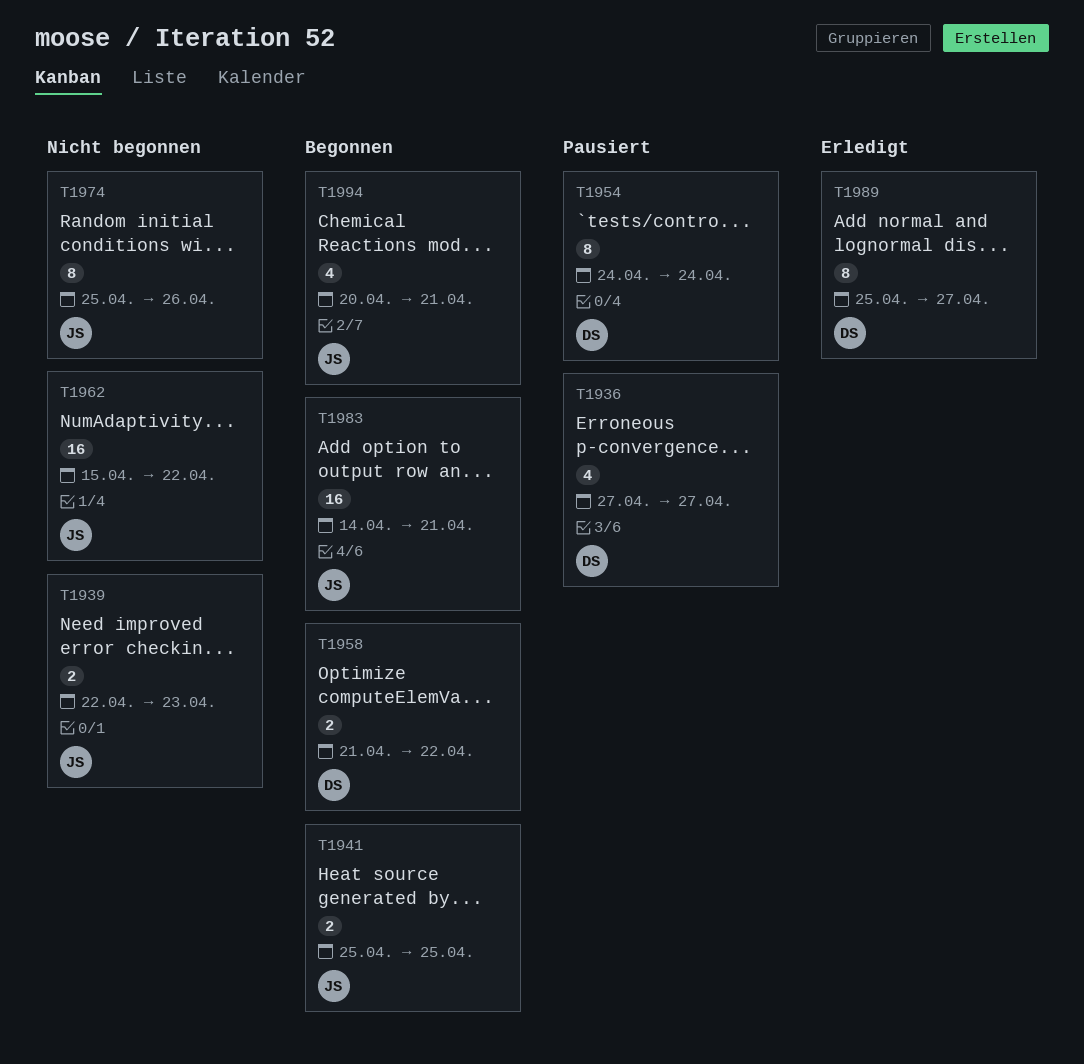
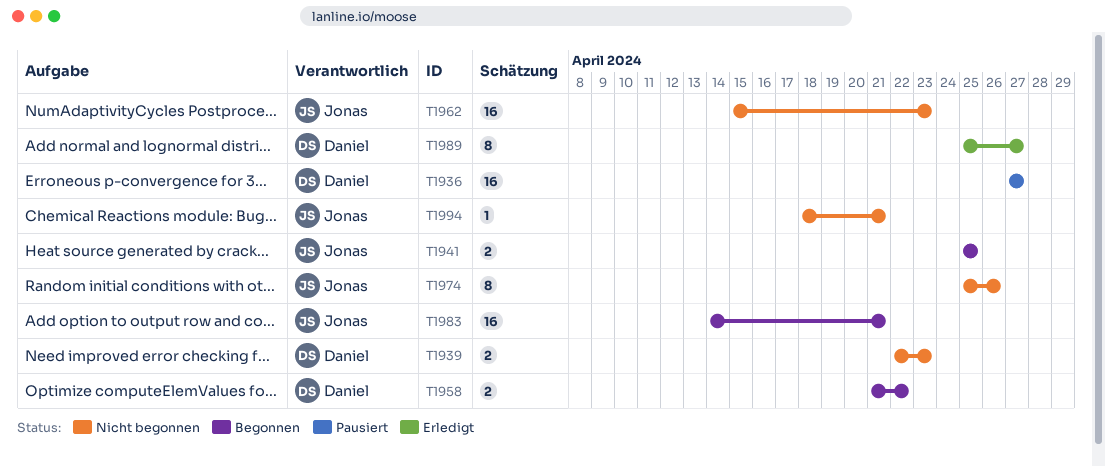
T1936, estimate: 4 -> 16
T1939, owner: Jonas -> Daniel
T1954: present -> none
T1962, due: Apr 22 -> Apr 23
T1994, status: Begonnen -> Nicht begonnen
T1994, estimate: 4 -> 1
T1994, start: Apr 20 -> Apr 18

